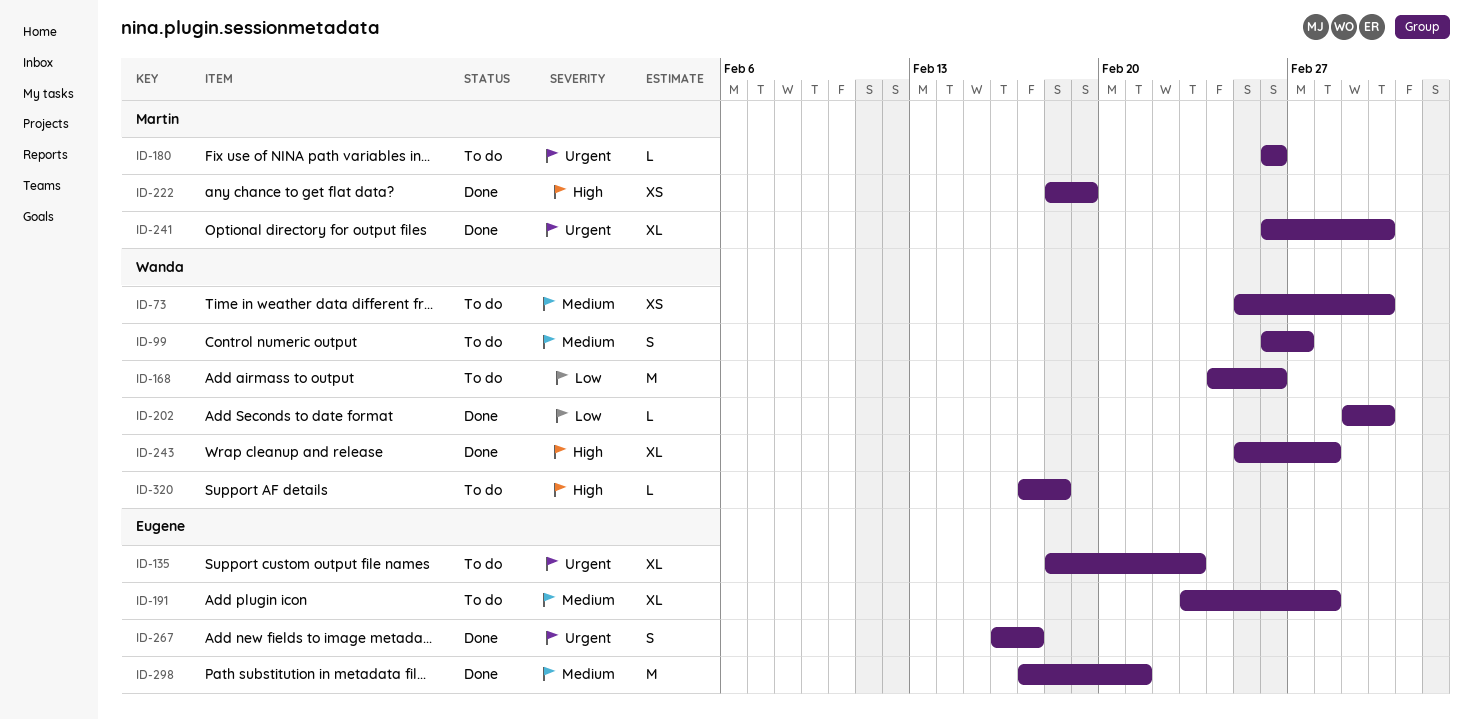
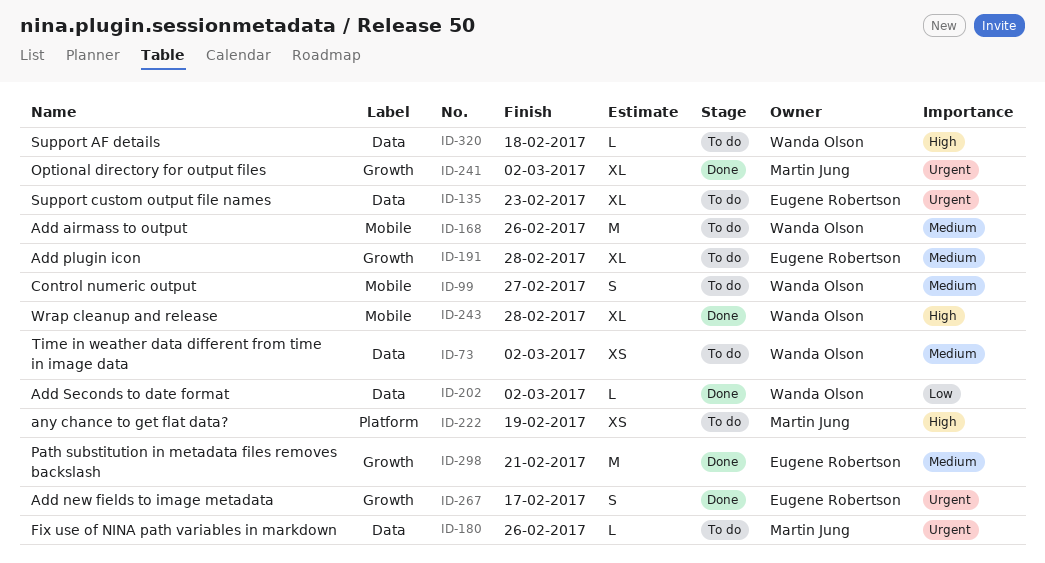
ID-168, priority: Low -> Medium
ID-222, status: Done -> To do

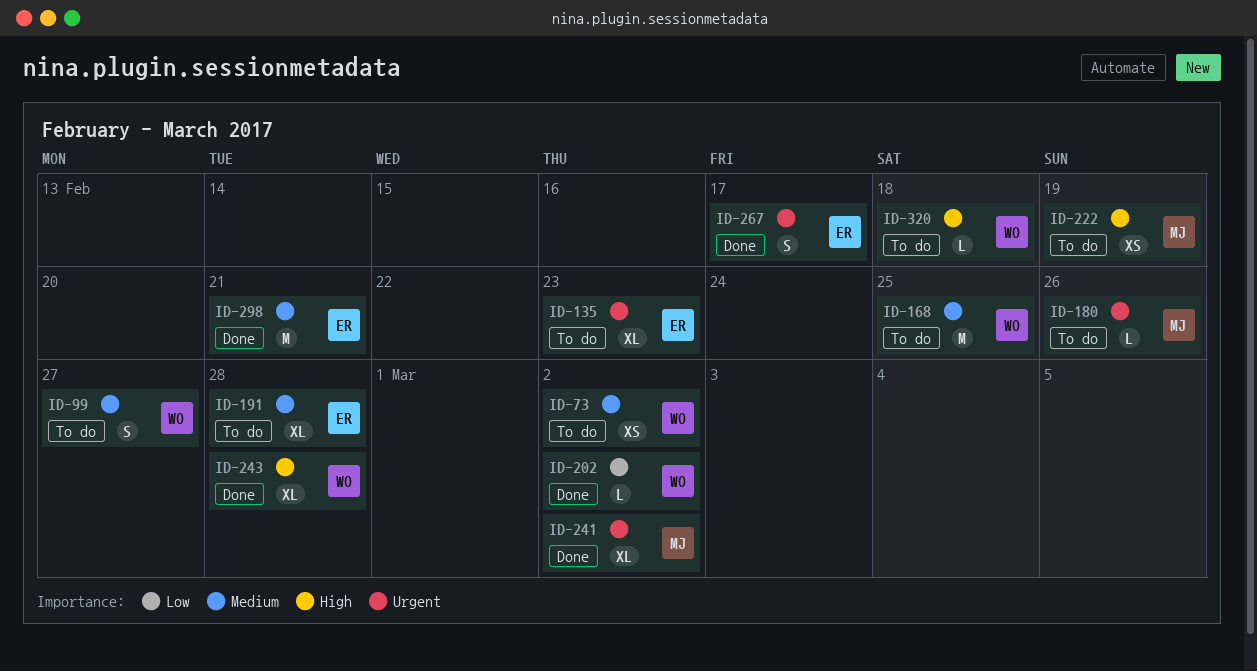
ID-168, due: Feb 26 -> Feb 25

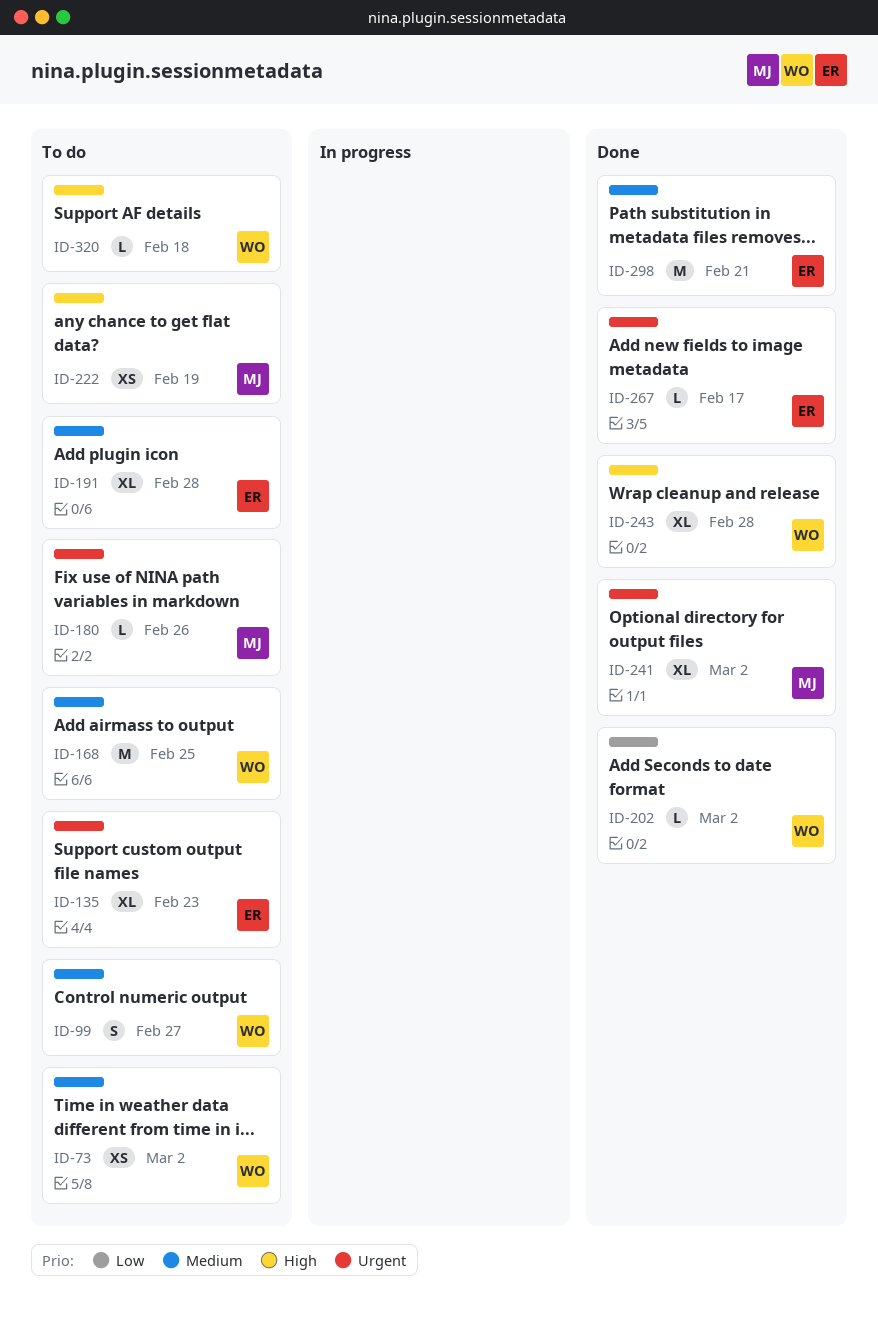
ID-267, estimate: S -> L

